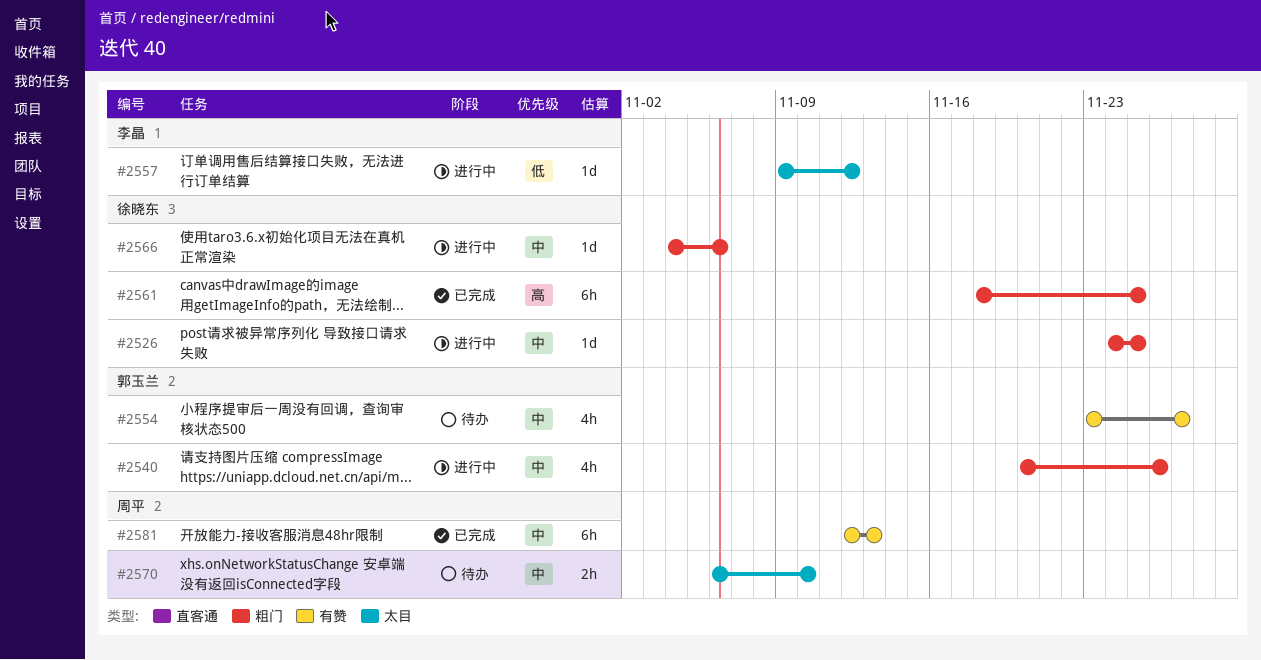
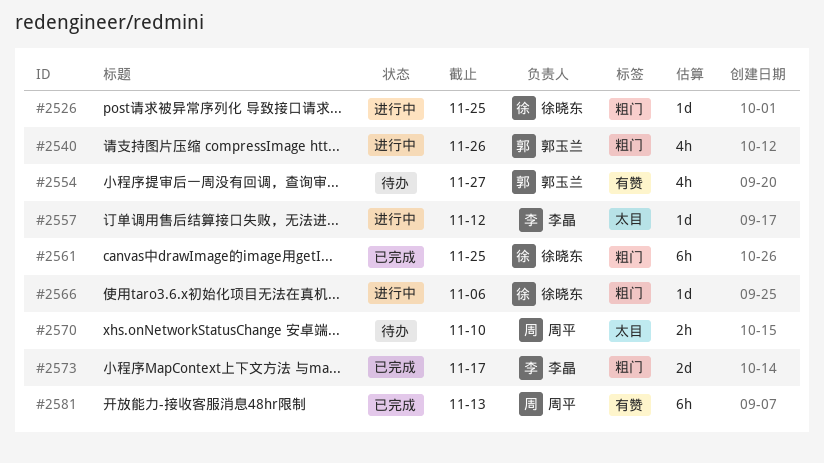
#2573: none -> present

